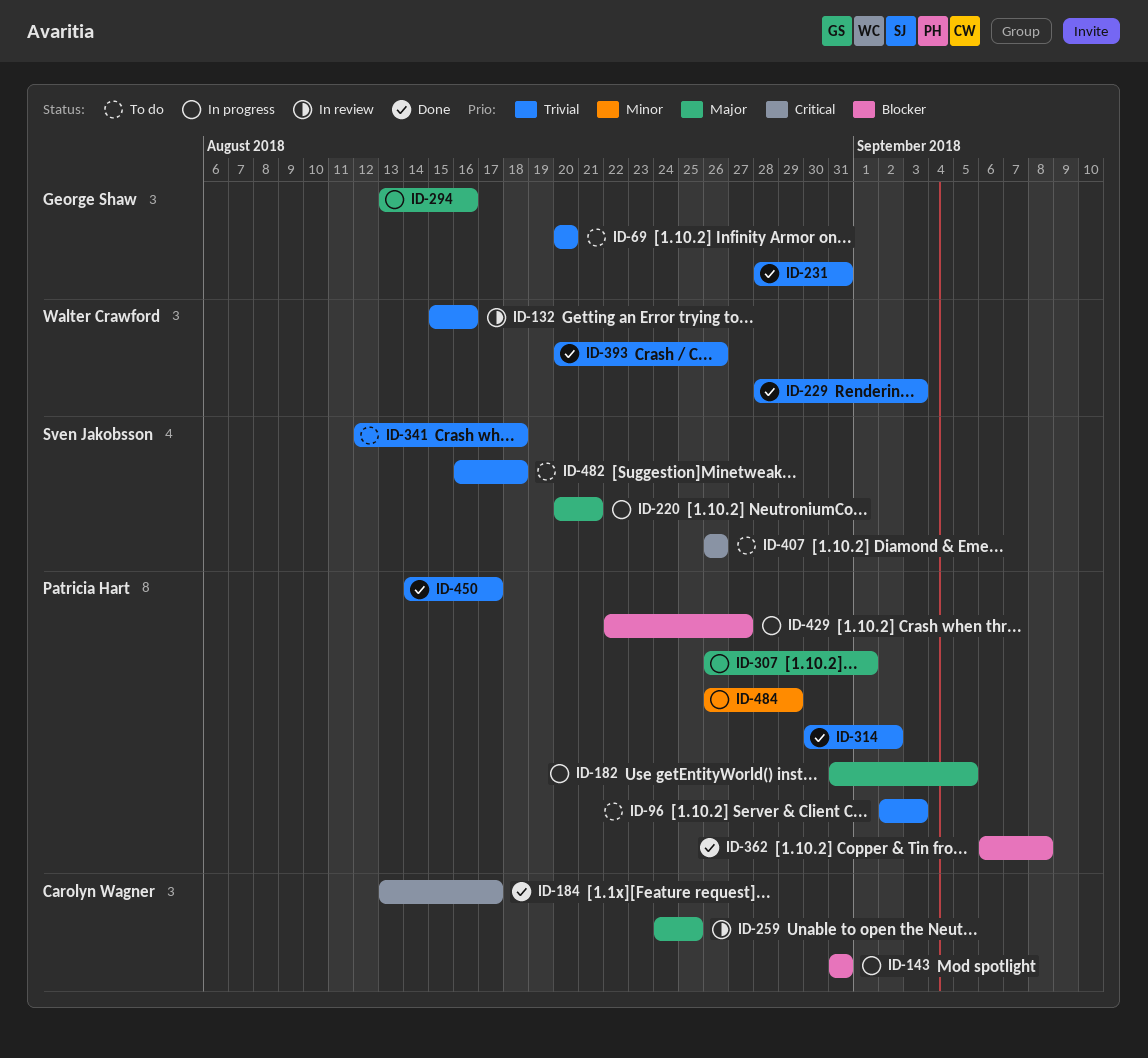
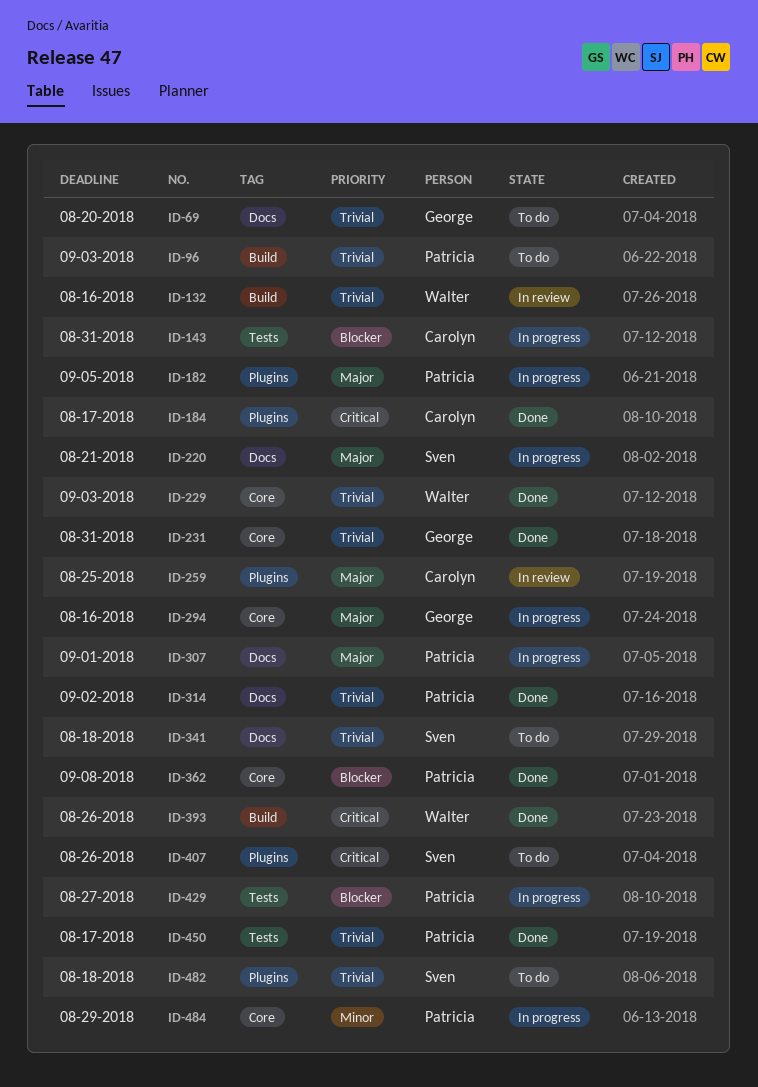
ID-393, priority: Trivial -> Critical

